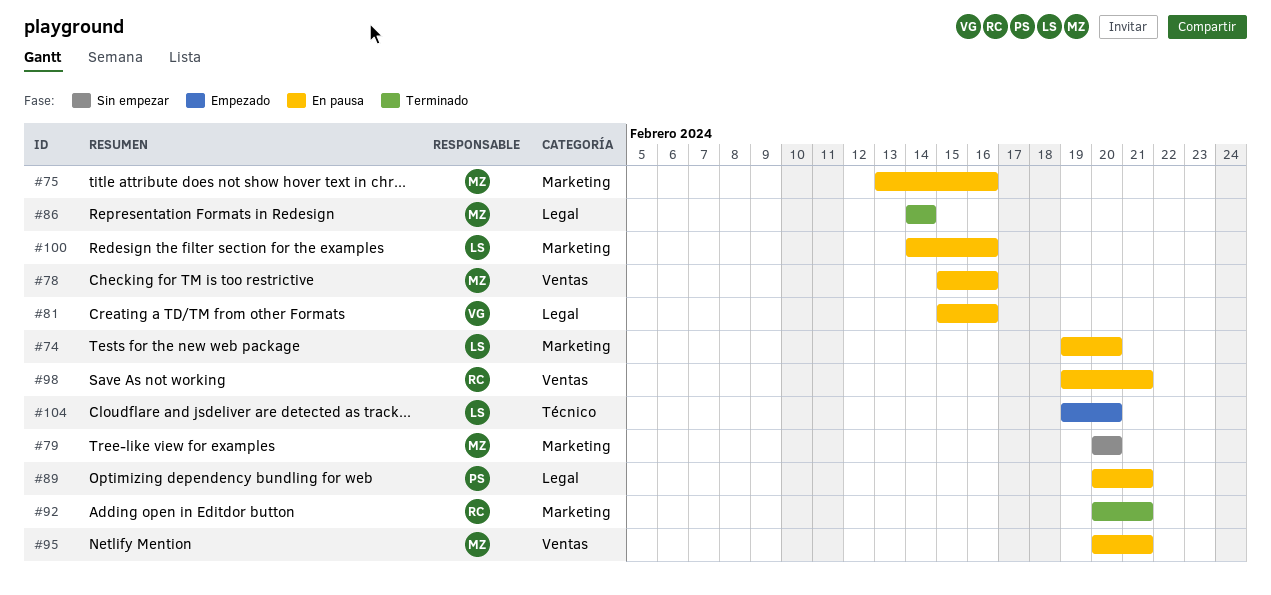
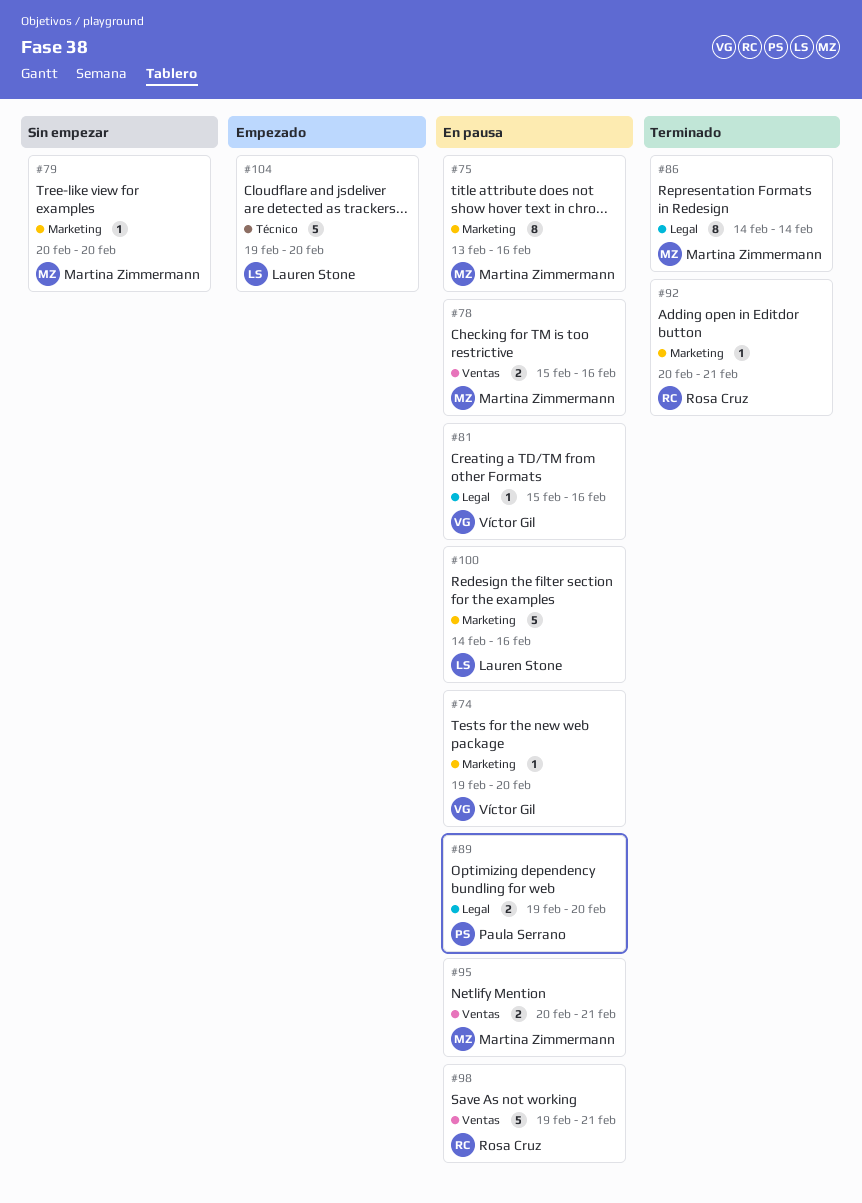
#74, owner: Lauren Stone -> Víctor Gil
#89, start: Feb 20 -> Feb 19
#89, due: Feb 21 -> Feb 20

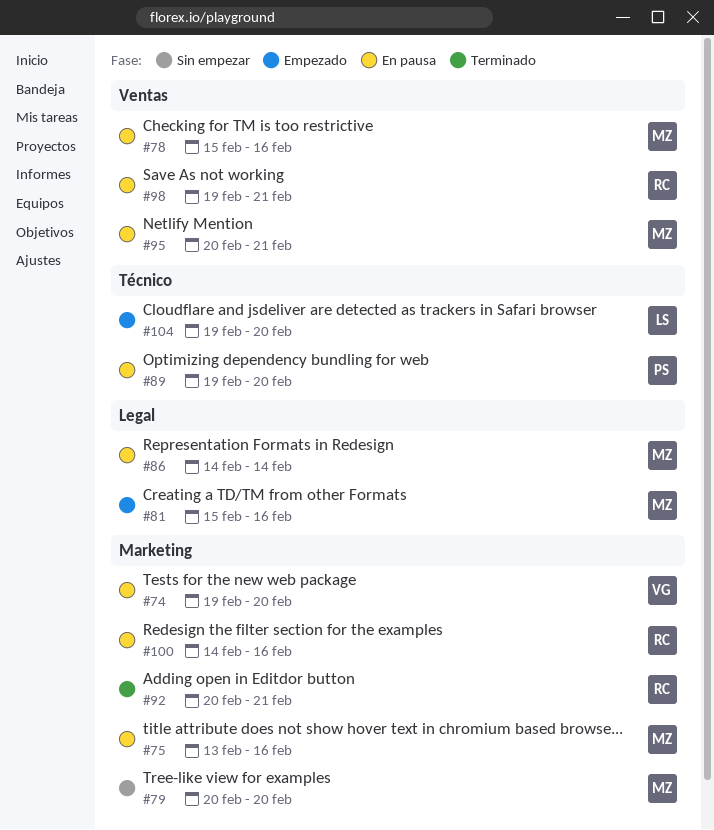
#81, status: En pausa -> Empezado
#81, owner: Víctor Gil -> Martina Zimmermann
#86, status: Terminado -> En pausa
#89, label: Legal -> Técnico
#100, owner: Lauren Stone -> Rosa Cruz

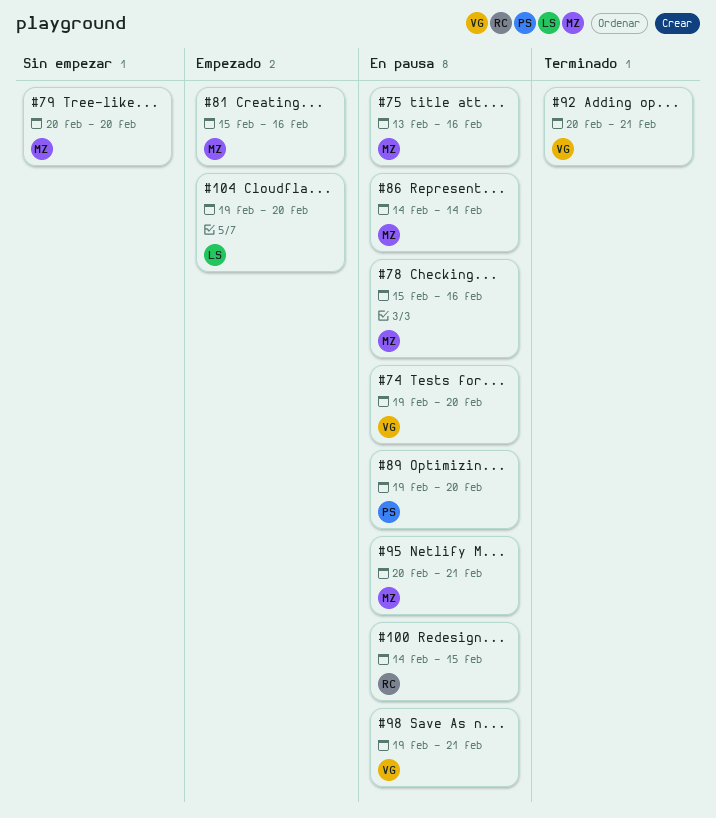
#92, owner: RC -> VG
#98, owner: RC -> VG
#100, due: Feb 16 -> Feb 15

